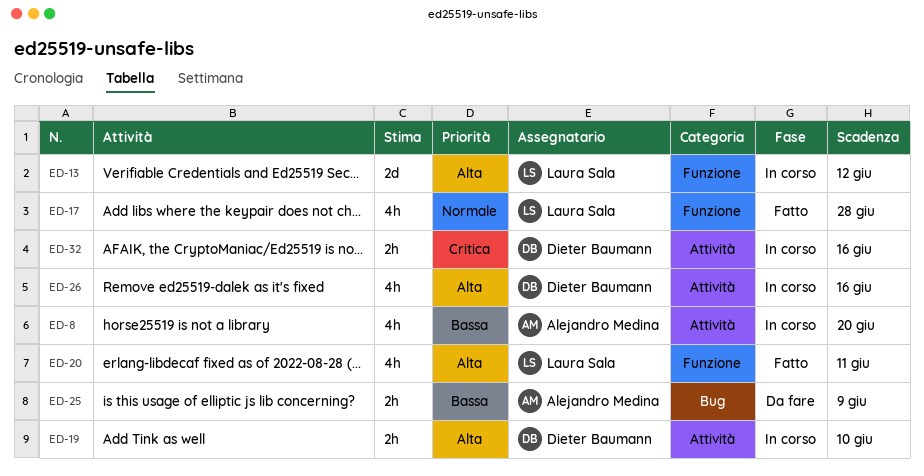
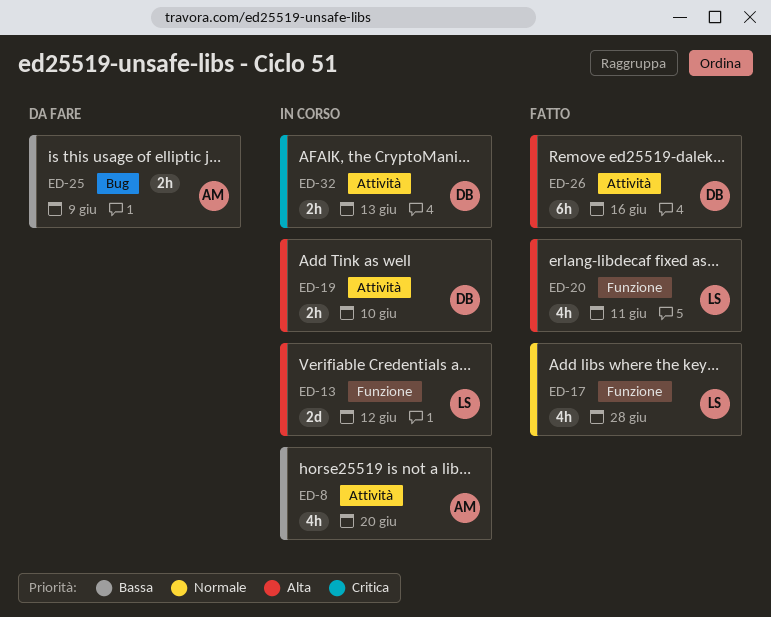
ED-26, status: In corso -> Fatto
ED-26, estimate: 4h -> 6h
ED-32, due: Jun 16 -> Jun 13

